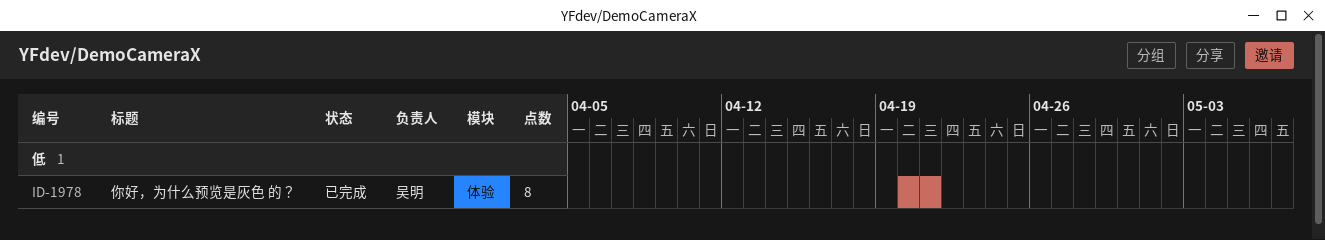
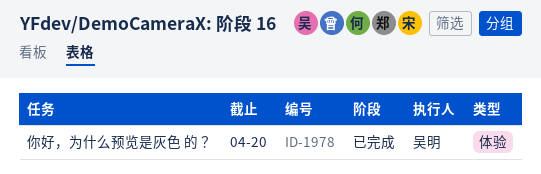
ID-1978, due: Apr 21 -> Apr 20

